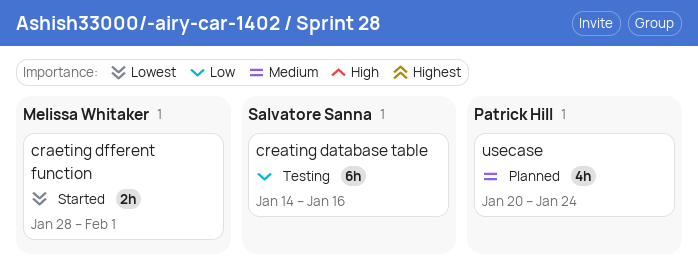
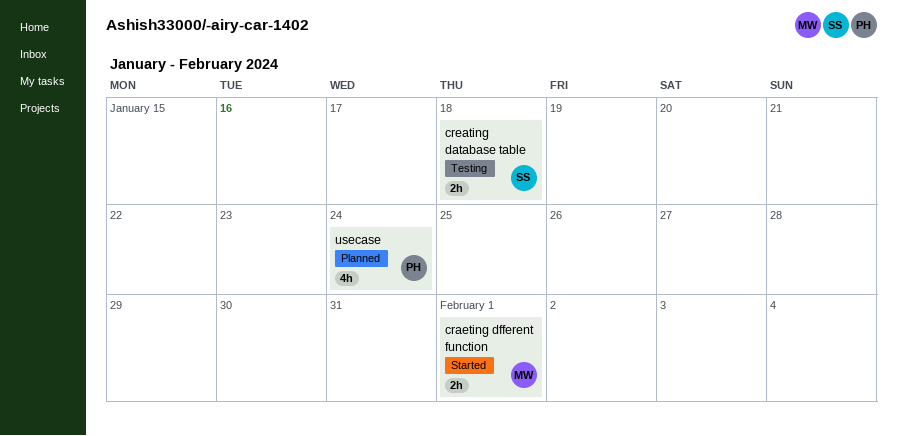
creating database table, estimate: 6h -> 2h
creating database table, due: Jan 16 -> Jan 18

